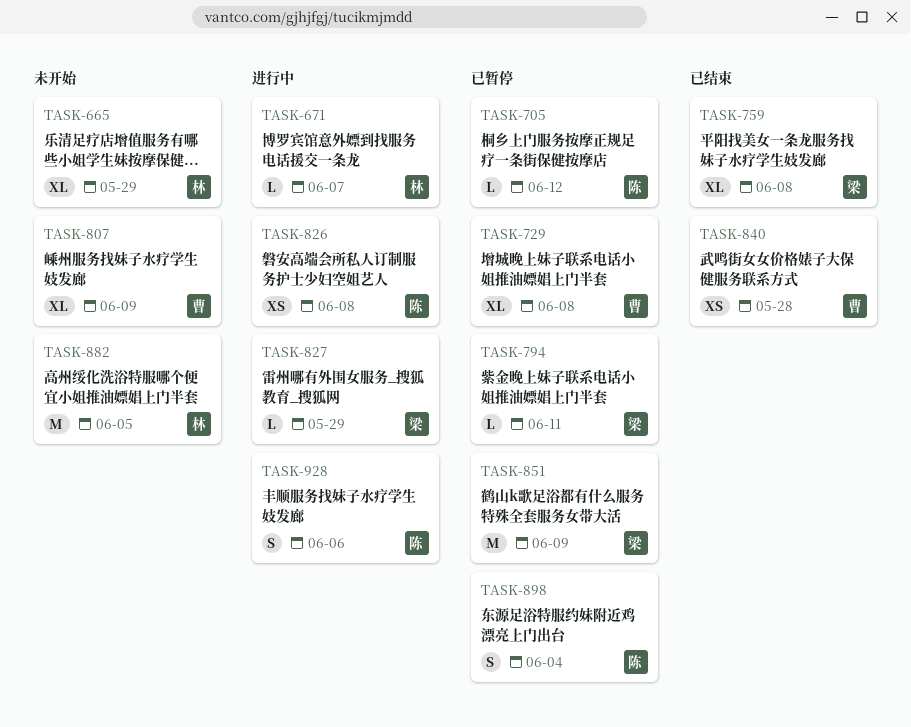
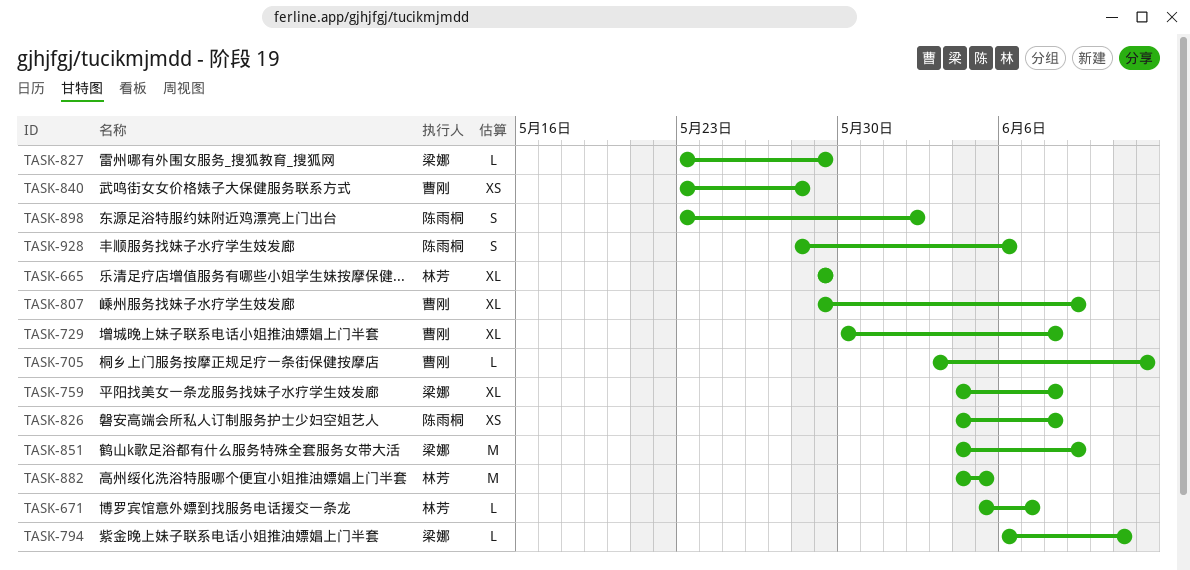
TASK-705, owner: 陈雨桐 -> 曹刚
TASK-898, due: Jun 4 -> Jun 2

